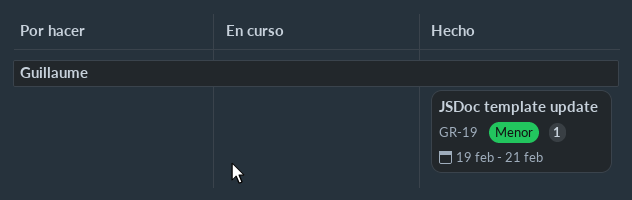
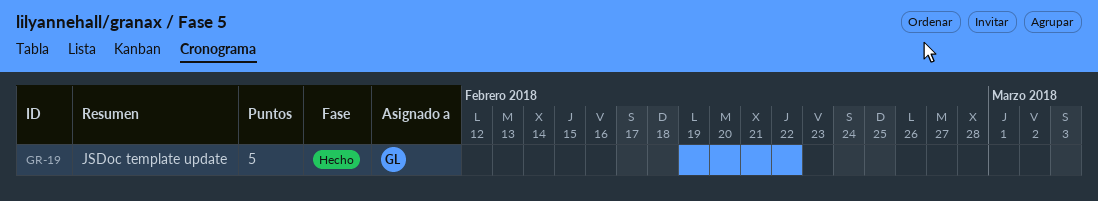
GR-19, estimate: 1 -> 5
GR-19, due: Feb 21 -> Feb 22

